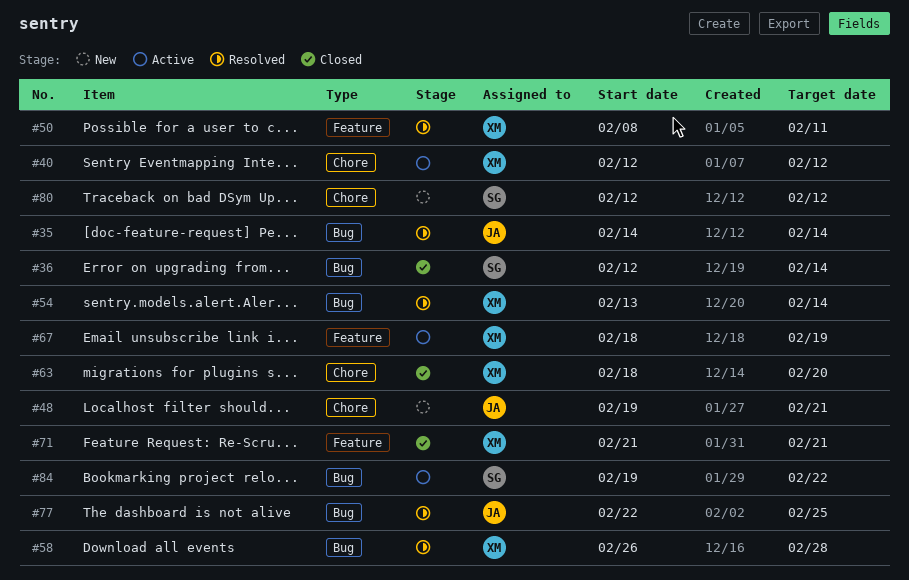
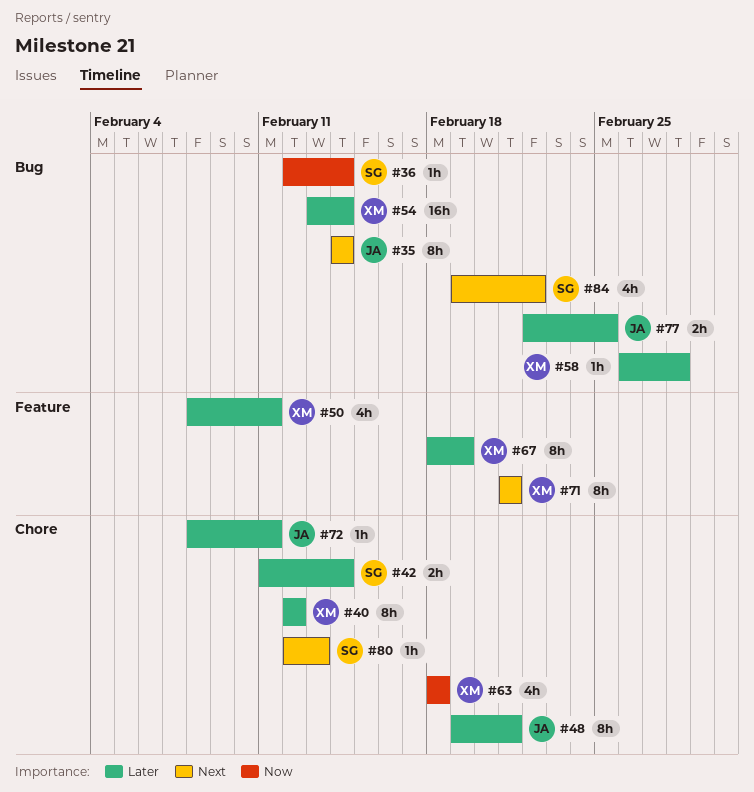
#42: none -> present
#63, due: Feb 20 -> Feb 18
#72: none -> present
#80, due: Feb 12 -> Feb 13

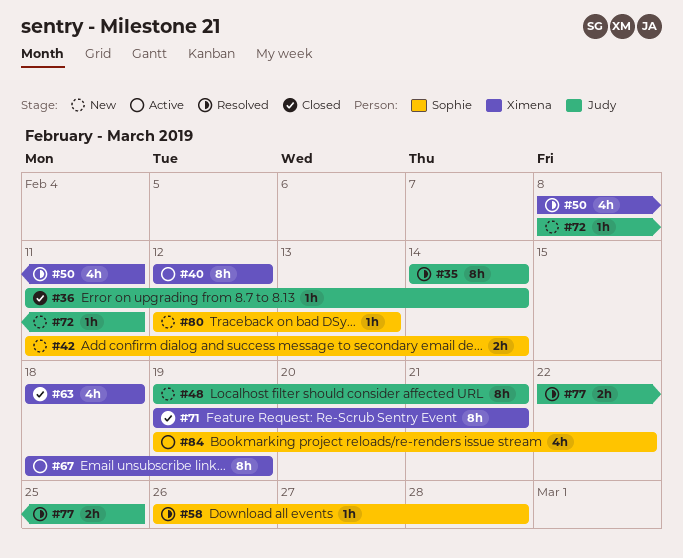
#36, owner: Sophie -> Judy
#36, start: Feb 12 -> Feb 11
#54: present -> none
#58, owner: Ximena -> Sophie
#71, start: Feb 21 -> Feb 19

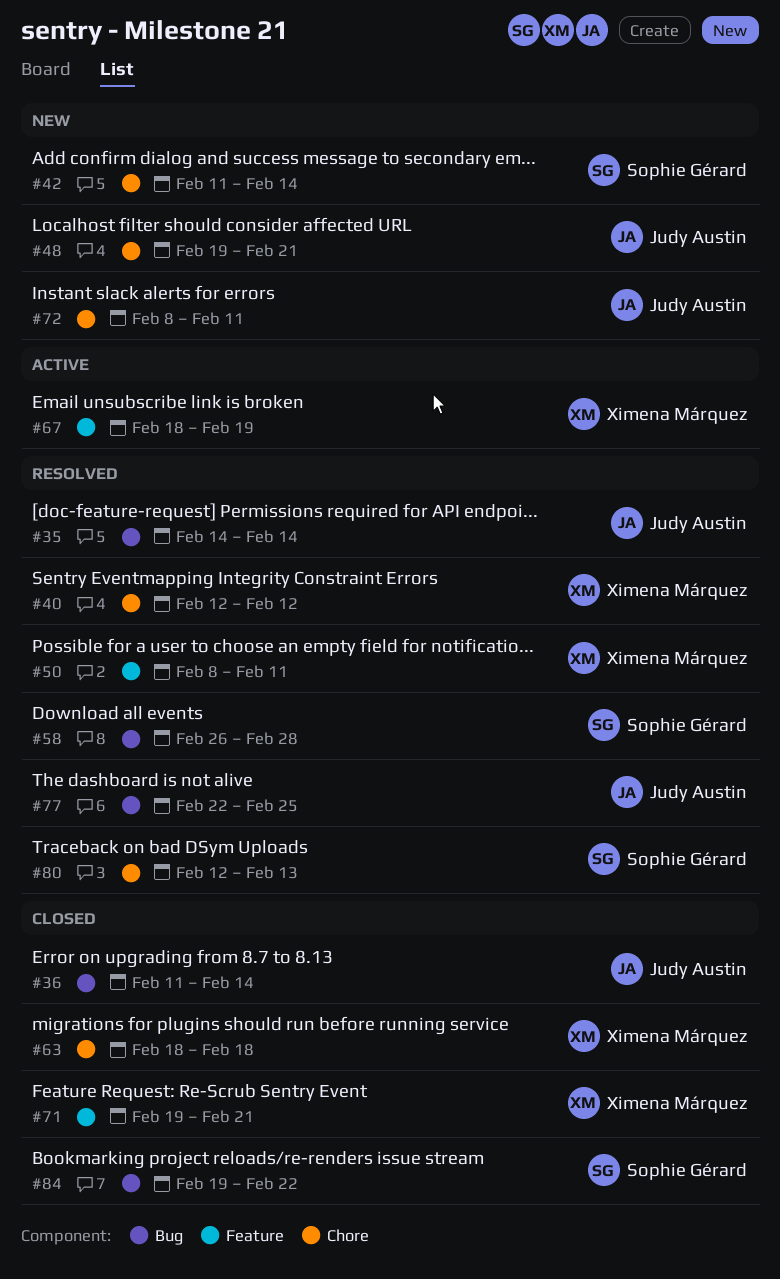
#40, status: Active -> Resolved
#80, status: New -> Resolved
#84, status: Active -> Closed

